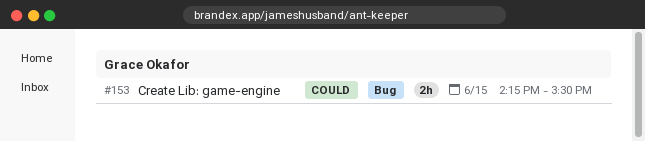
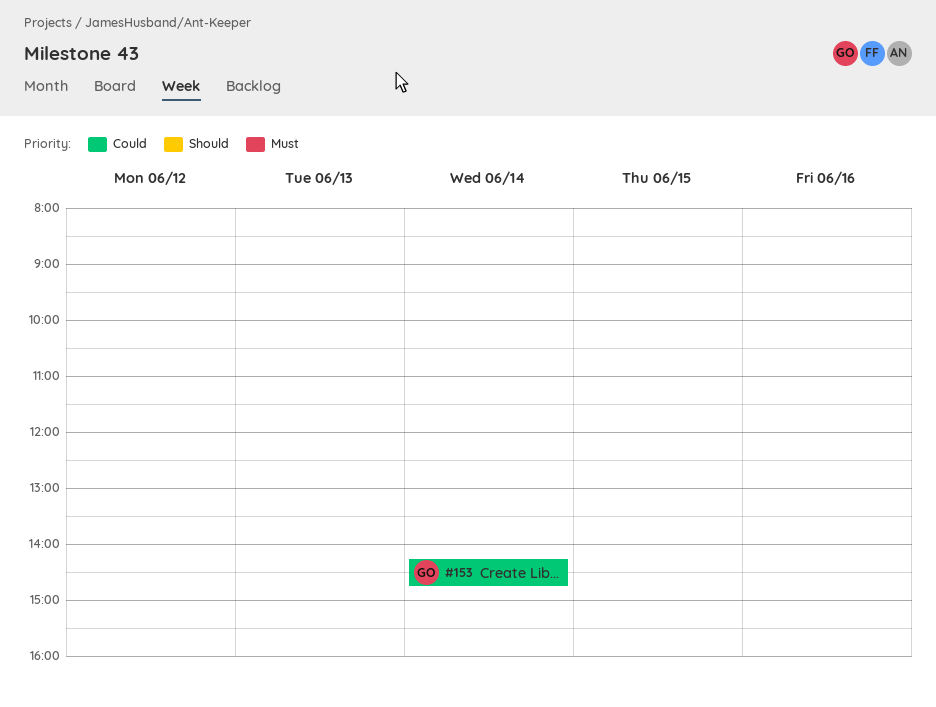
#153, day: Jun 15 -> Jun 14
#153, ends: 15:30 -> 14:45

